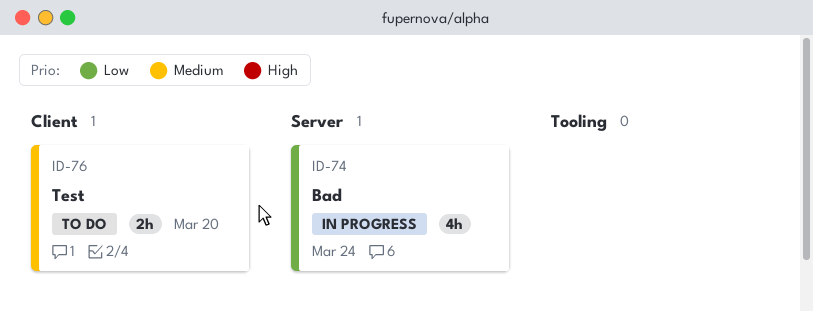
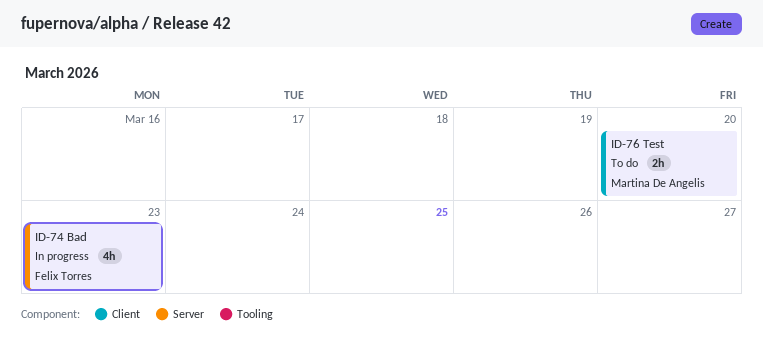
ID-74, due: Mar 24 -> Mar 23

